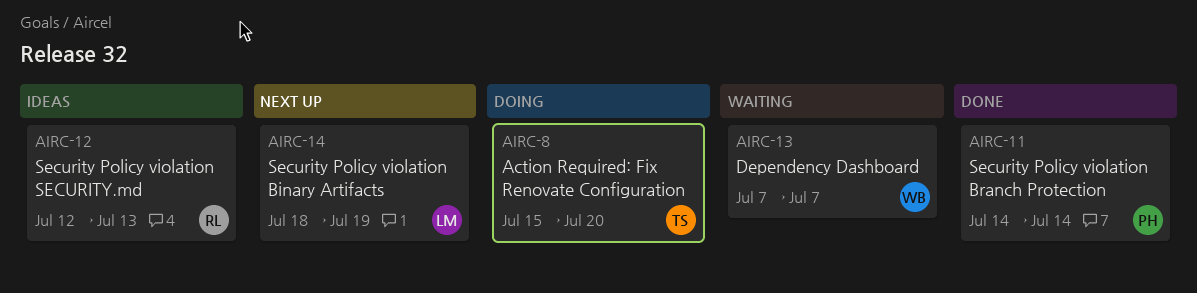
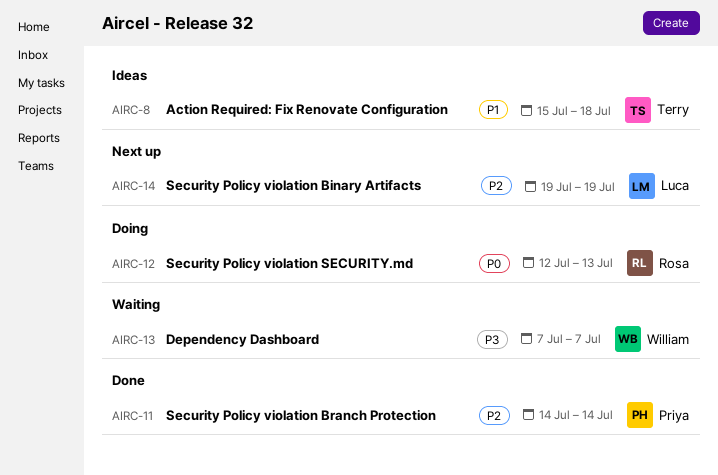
AIRC-8, status: Doing -> Ideas
AIRC-8, due: Jul 20 -> Jul 18
AIRC-12, status: Ideas -> Doing
AIRC-14, start: Jul 18 -> Jul 19

